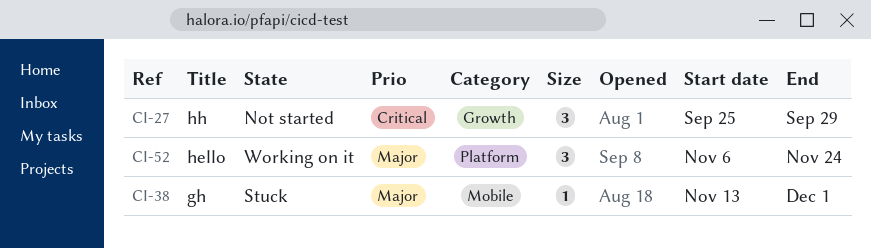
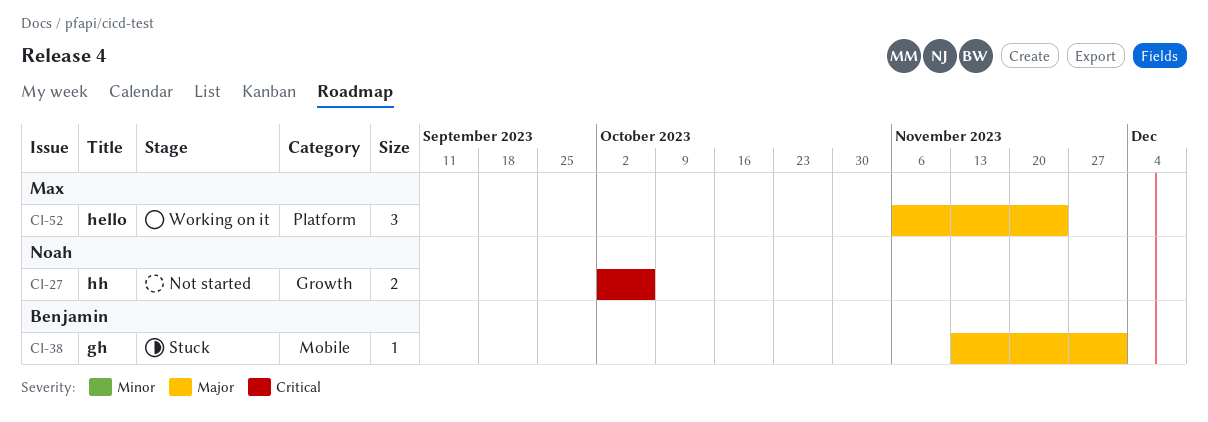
CI-27, estimate: 3 -> 2
CI-27, start: Sep 25 -> Oct 2
CI-27, due: Sep 29 -> Oct 6

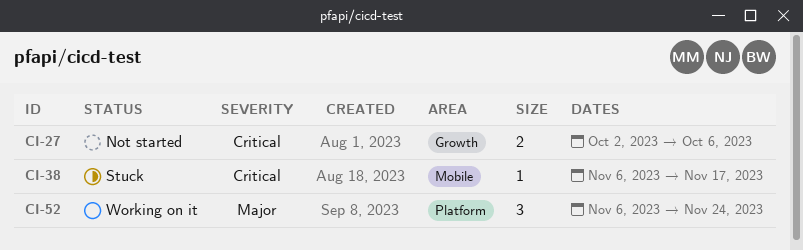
CI-38, priority: Major -> Critical
CI-38, start: Nov 13 -> Nov 6
CI-38, due: Dec 1 -> Nov 17

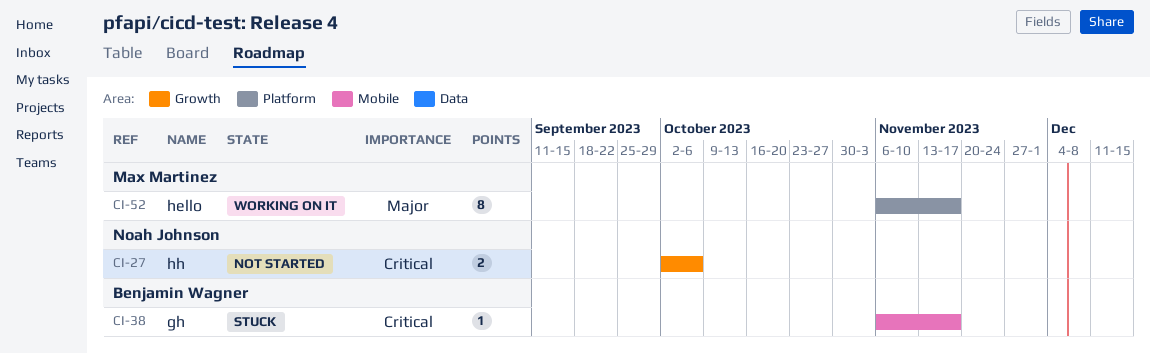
CI-52, estimate: 3 -> 8
CI-52, due: Nov 24 -> Nov 17

